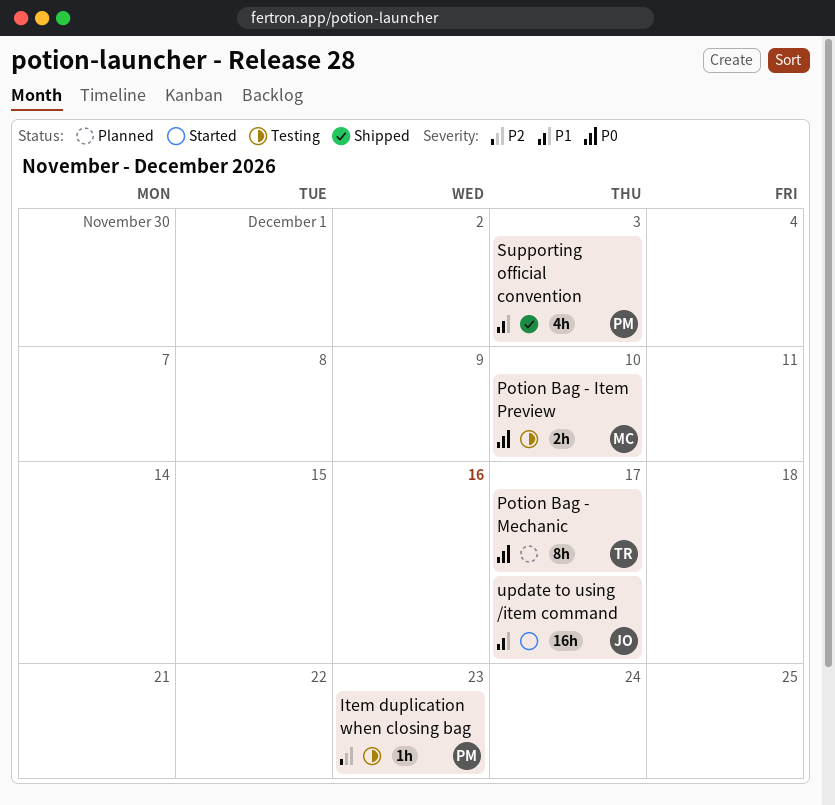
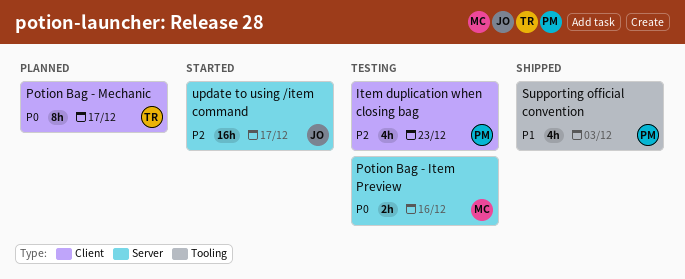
Item duplication when closing bag, estimate: 1h -> 4h
Potion Bag - Item Preview, due: Dec 10 -> Dec 16
update to using /item command, priority: P1 -> P2

